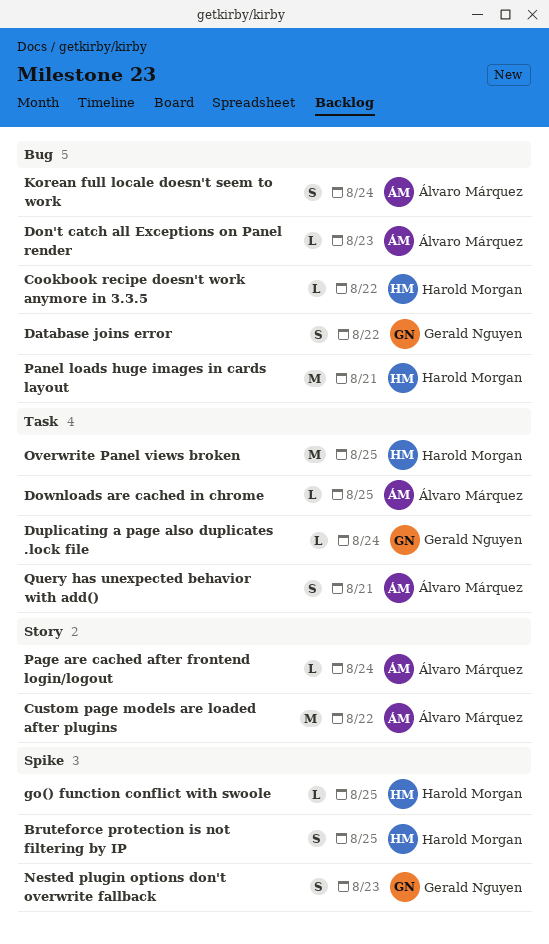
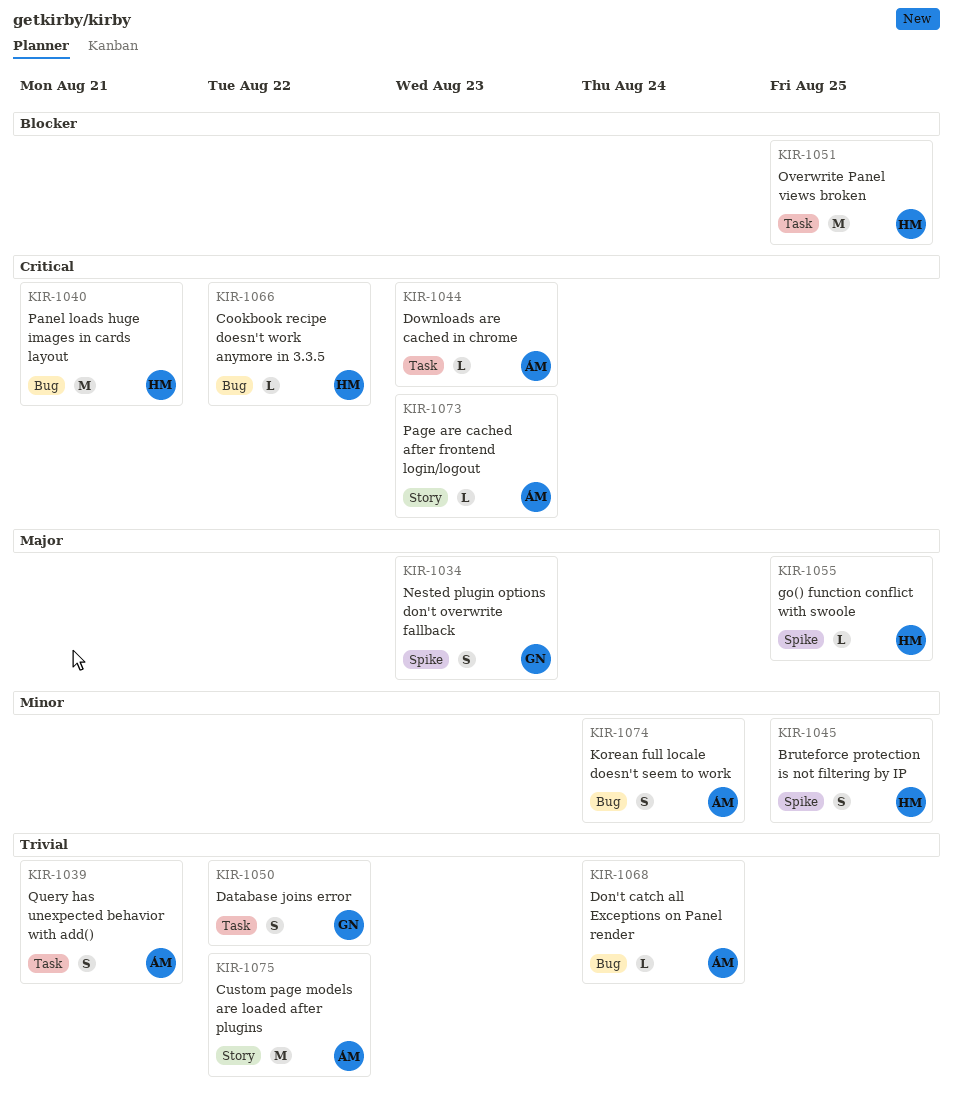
Database joins error, label: Bug -> Task
Don't catch all Exceptions on Panel render, due: Aug 23 -> Aug 24
Downloads are cached in chrome, due: Aug 25 -> Aug 23
Duplicating a page also duplicates .lock file: present -> none
Page are cached after frontend login/logout, due: Aug 24 -> Aug 23

